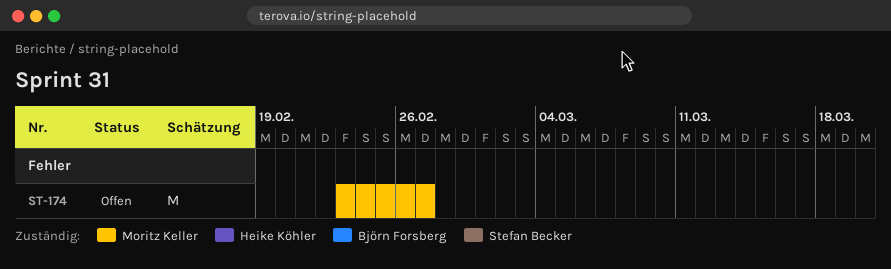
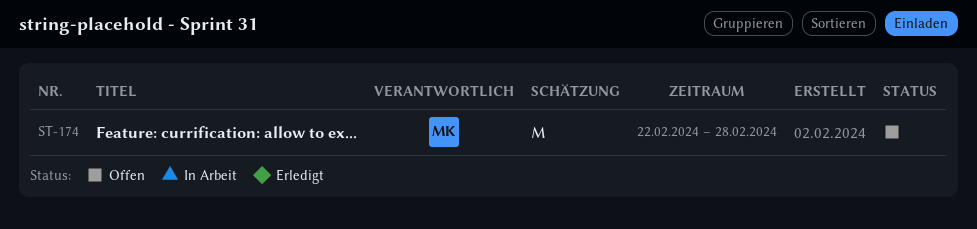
ST-174, start: Feb 23 -> Feb 22
ST-174, due: Feb 27 -> Feb 28

